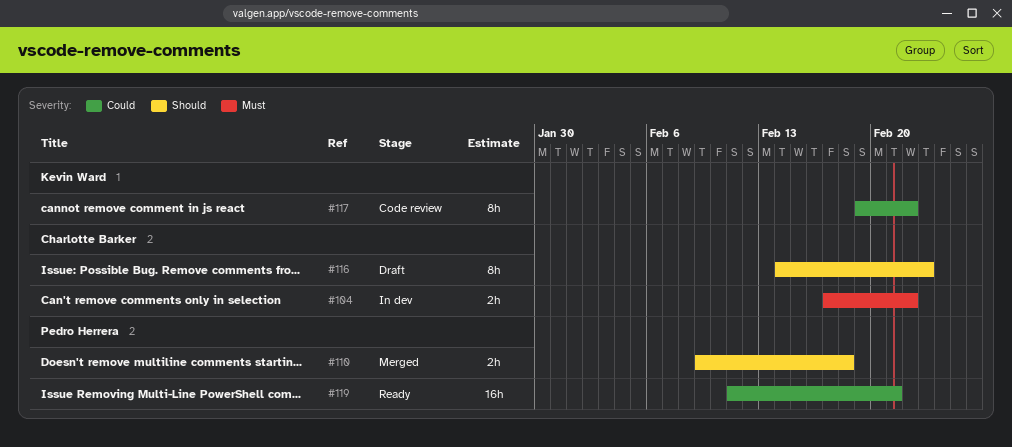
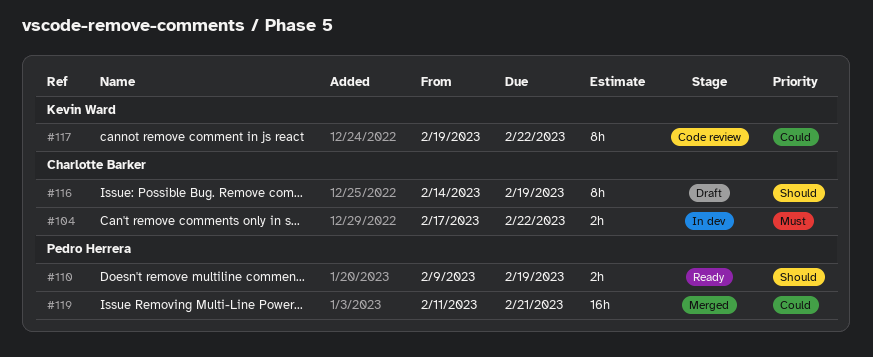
#110, status: Merged -> Ready
#110, due: Feb 18 -> Feb 19
#116, due: Feb 23 -> Feb 19
#119, status: Ready -> Merged

